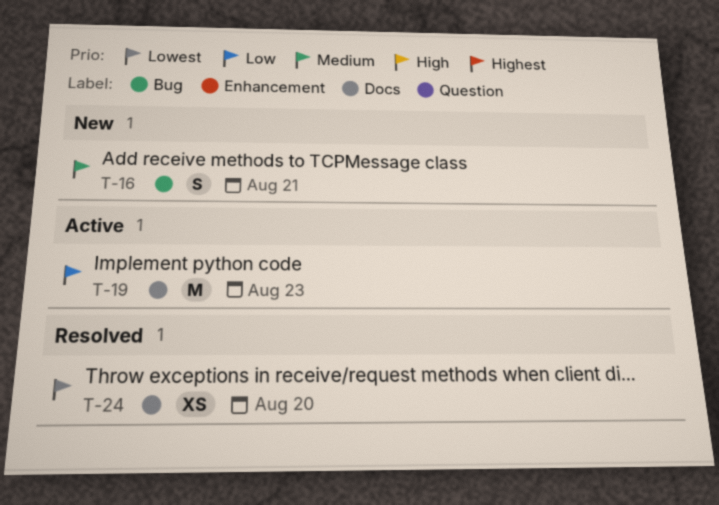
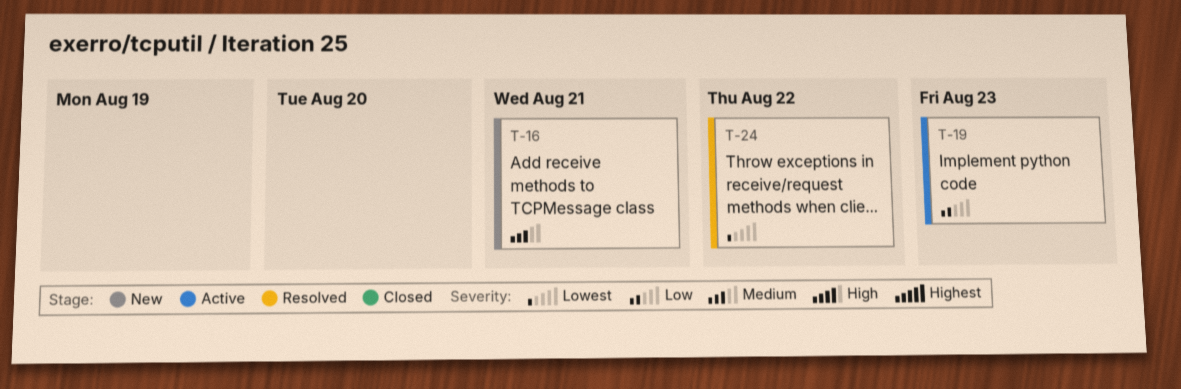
T-24, due: Aug 20 -> Aug 22

